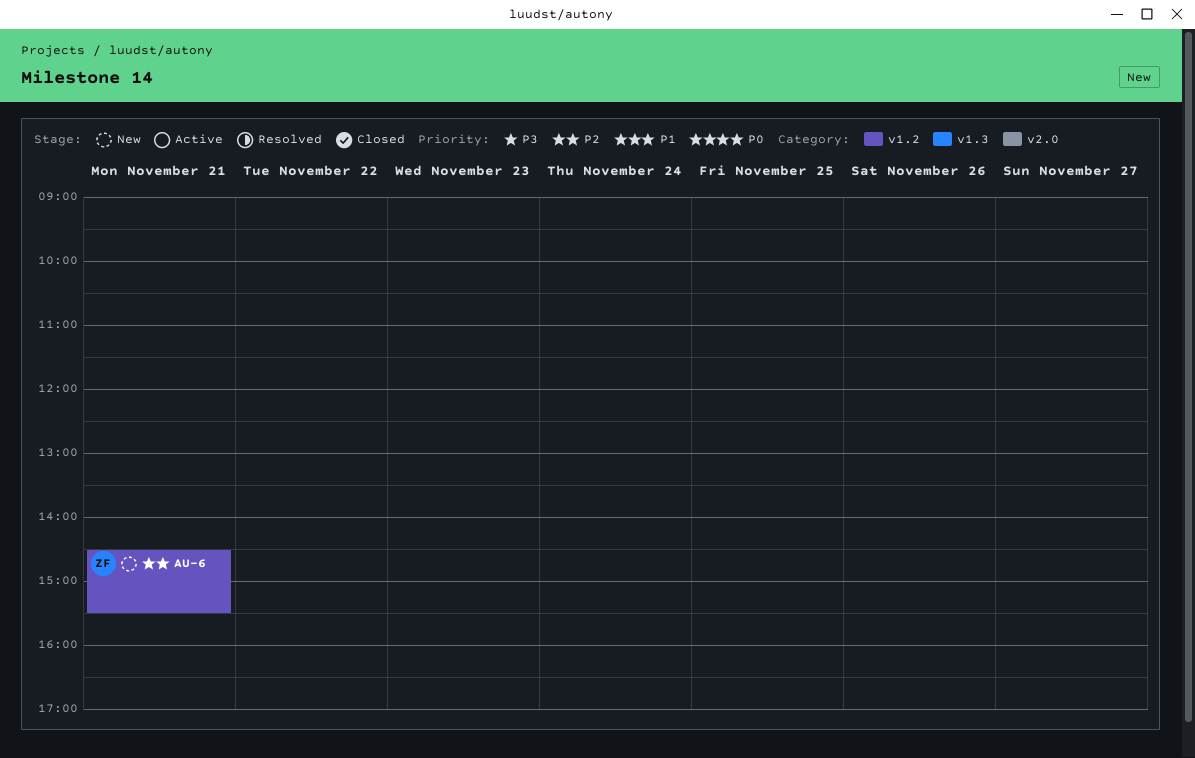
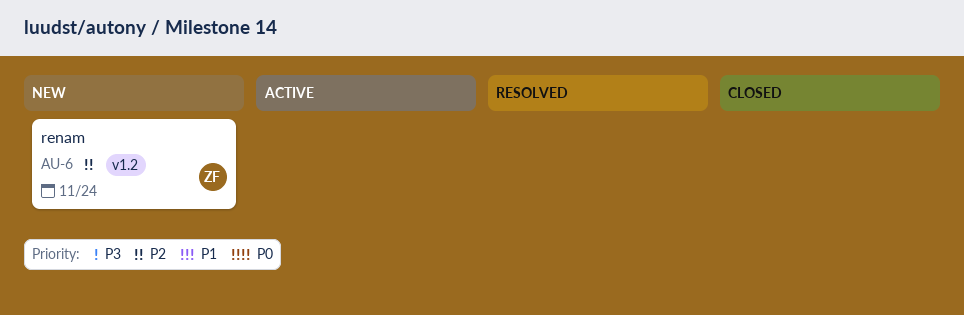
AU-6, day: Nov 21 -> Nov 24

